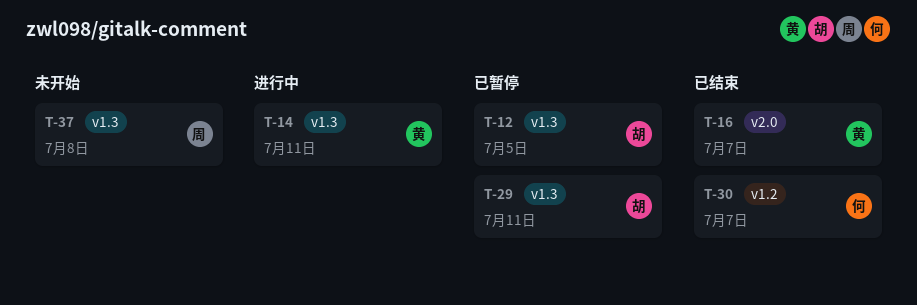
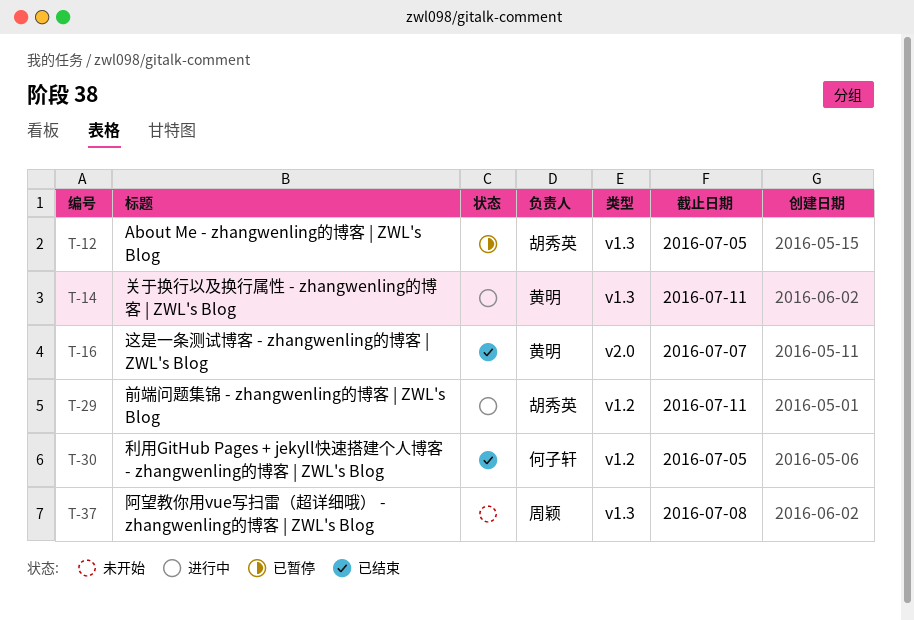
T-29, status: 已暂停 -> 进行中
T-29, label: v1.3 -> v1.2
T-30, due: Jul 7 -> Jul 5

